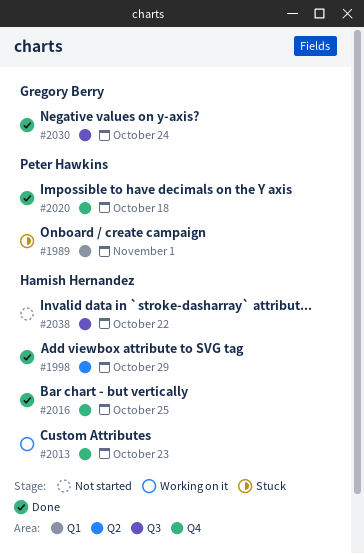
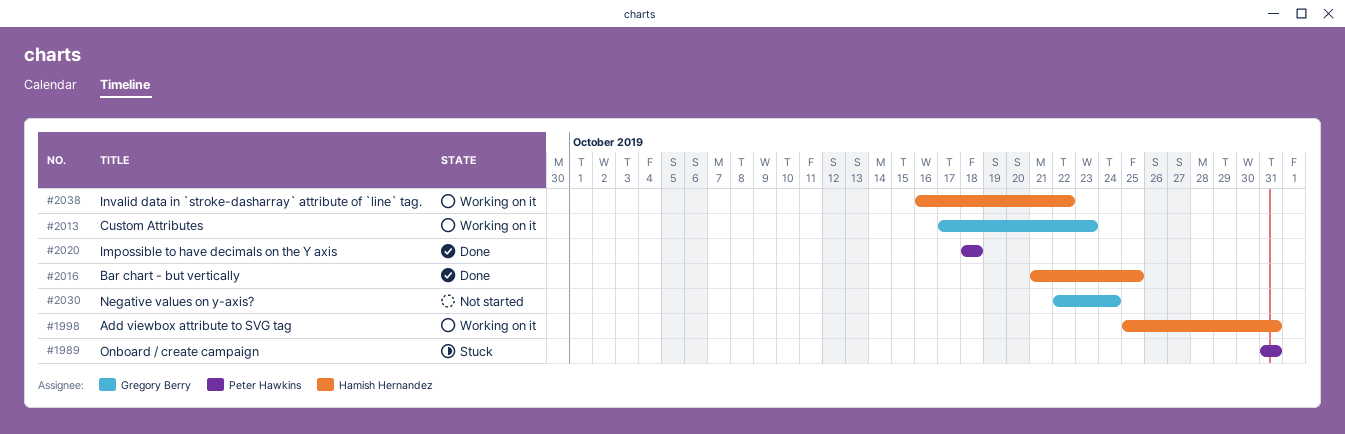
#1989, due: Nov 1 -> Oct 31
#1998, status: Done -> Working on it
#1998, due: Oct 29 -> Oct 31
#2013, owner: Hamish Hernandez -> Gregory Berry
#2030, status: Done -> Not started
#2038, status: Not started -> Working on it

